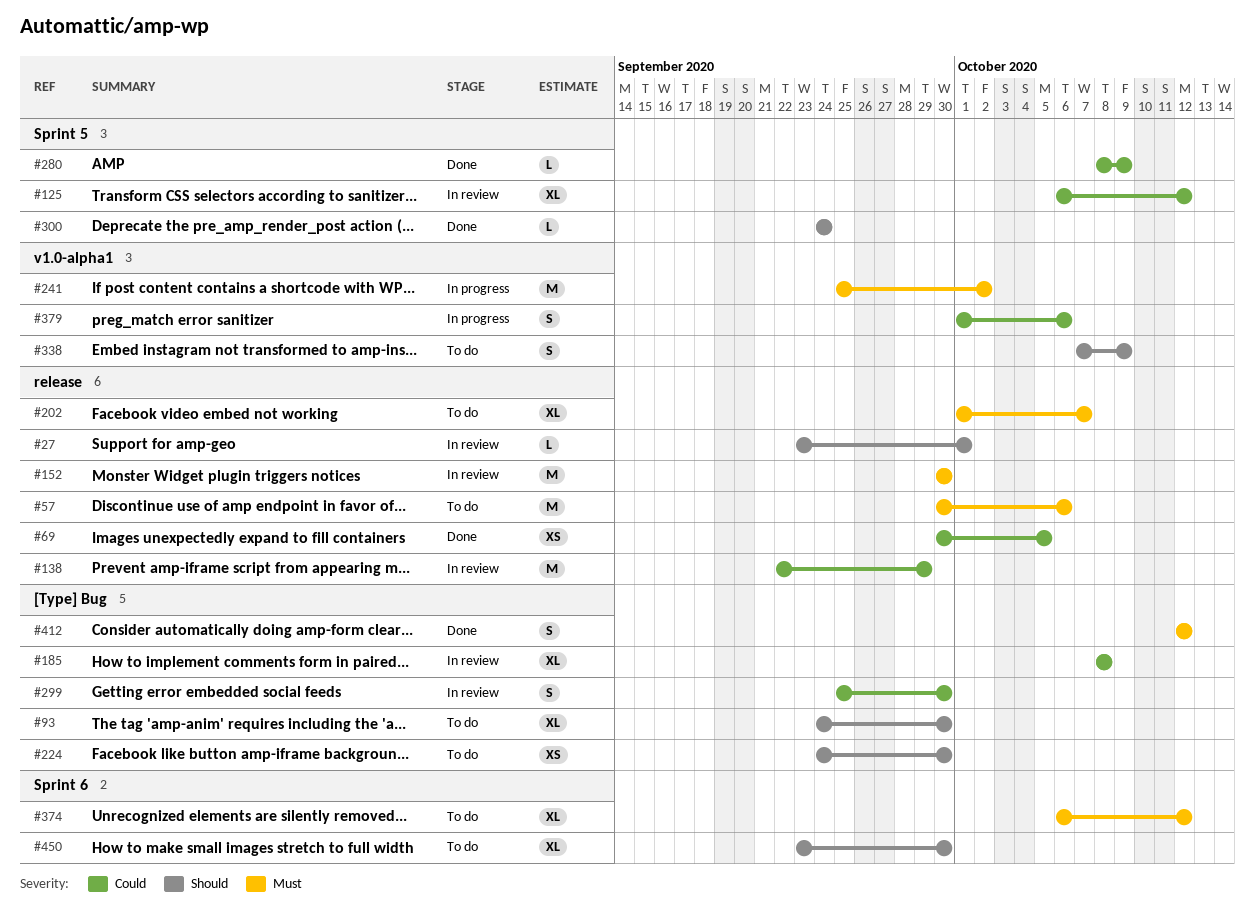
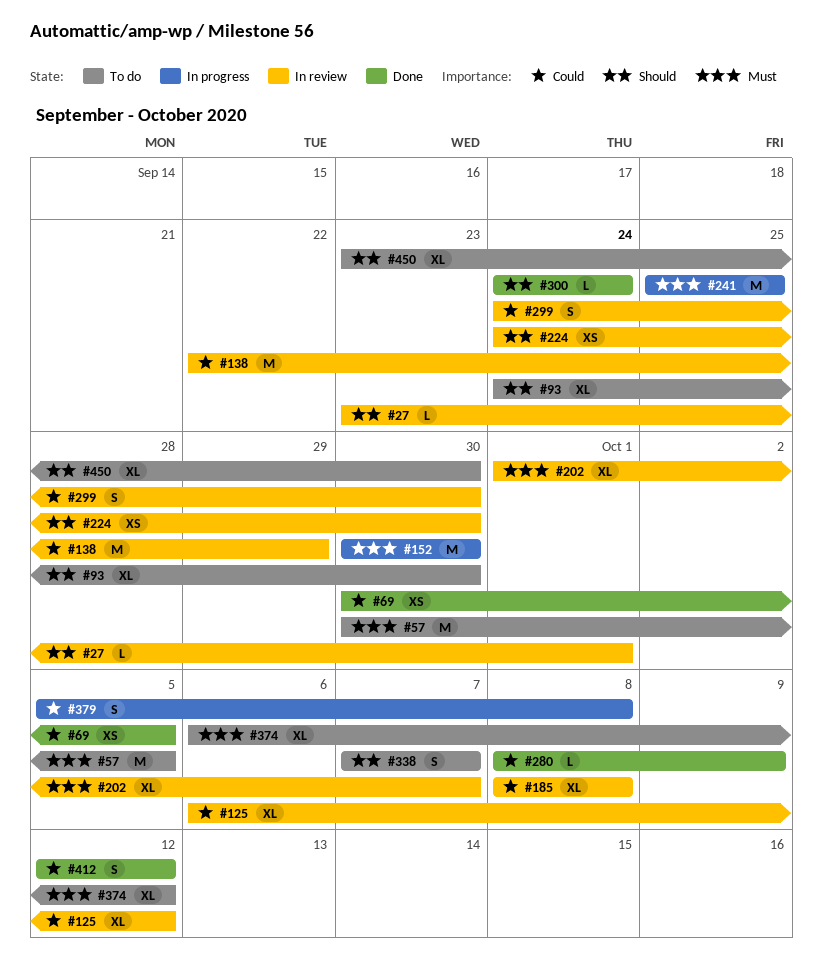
#57, due: Oct 6 -> Oct 5
#152, status: In review -> In progress
#202, status: To do -> In review
#224, status: To do -> In review
#241, due: Oct 2 -> Sep 25
#299, start: Sep 25 -> Sep 24
#338, due: Oct 9 -> Oct 7
#379, start: Oct 1 -> Oct 5
#379, due: Oct 6 -> Oct 8
#412, priority: Must -> Could

